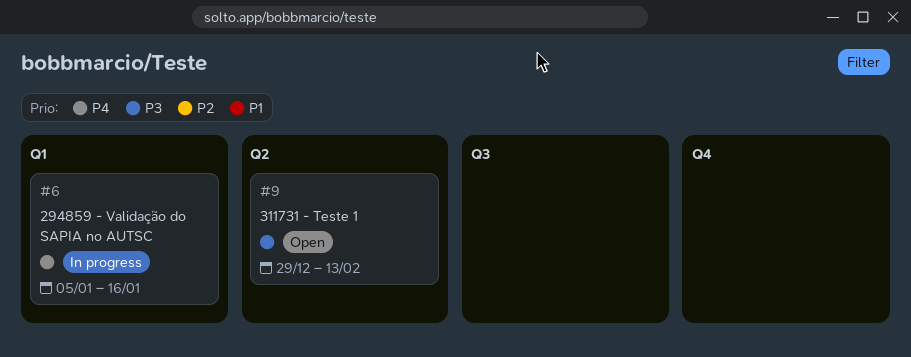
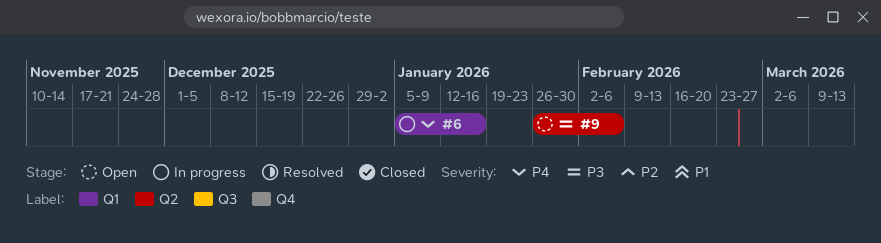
#9, start: Dec 29 -> Jan 26
#9, due: Feb 13 -> Feb 6

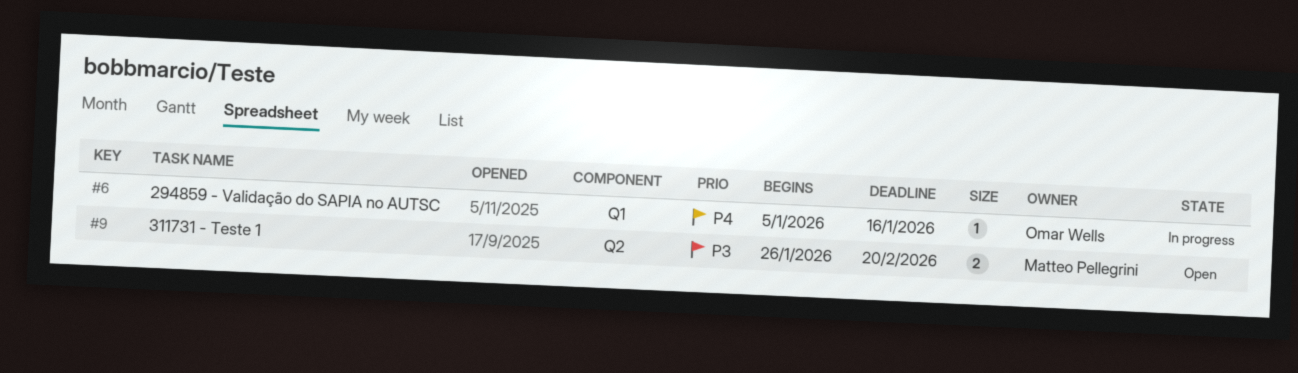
#9, due: Feb 6 -> Feb 20

